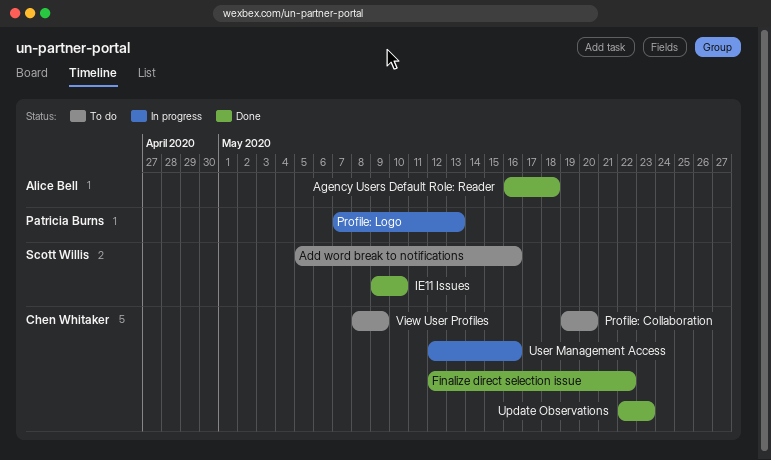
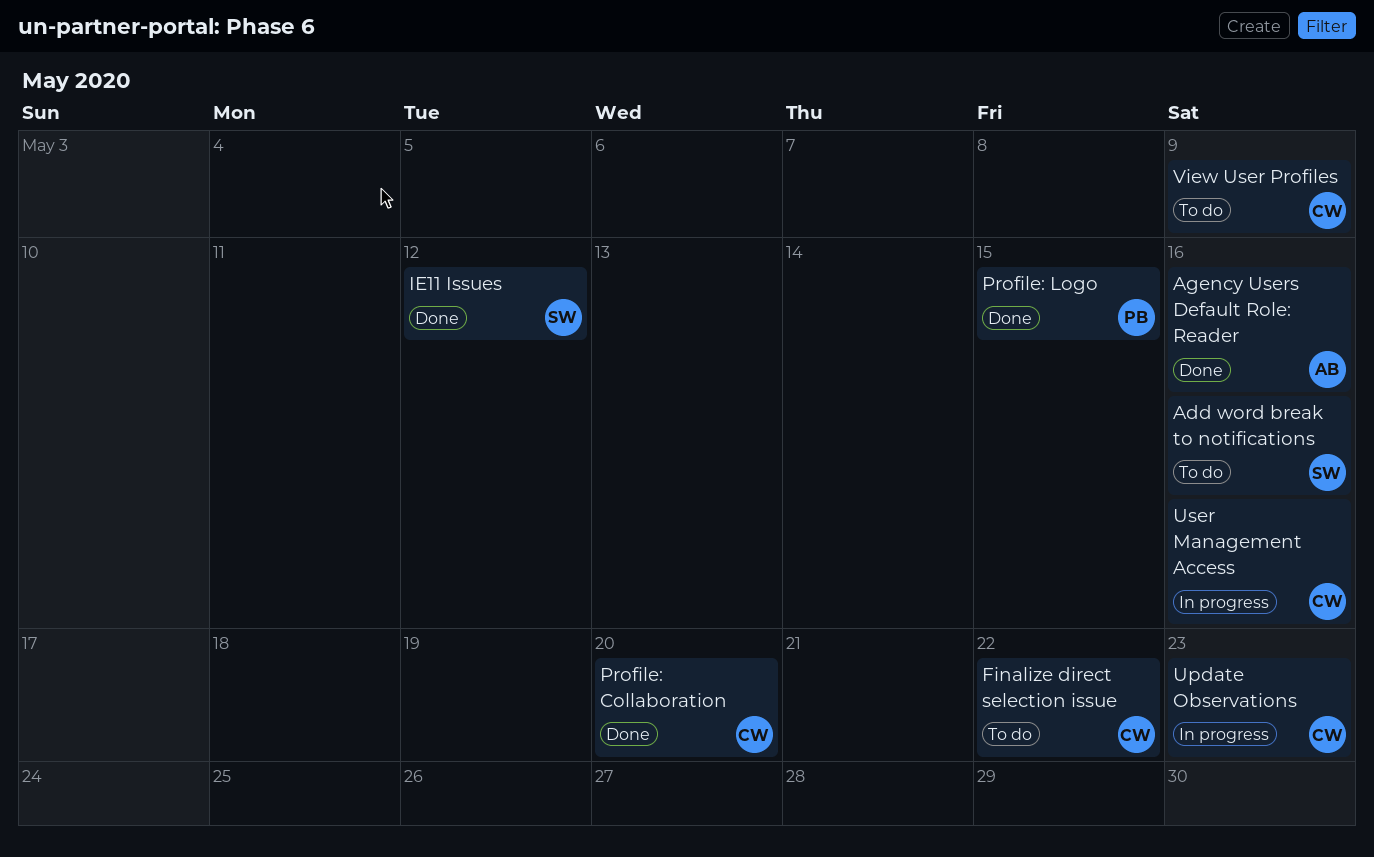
Agency Users Default Role: Reader, due: May 18 -> May 16
Finalize direct selection issue, status: Done -> To do
IE11 Issues, due: May 10 -> May 12
Profile: Collaboration, status: To do -> Done
Profile: Logo, status: In progress -> Done
Profile: Logo, due: May 13 -> May 15
Update Observations, status: Done -> In progress

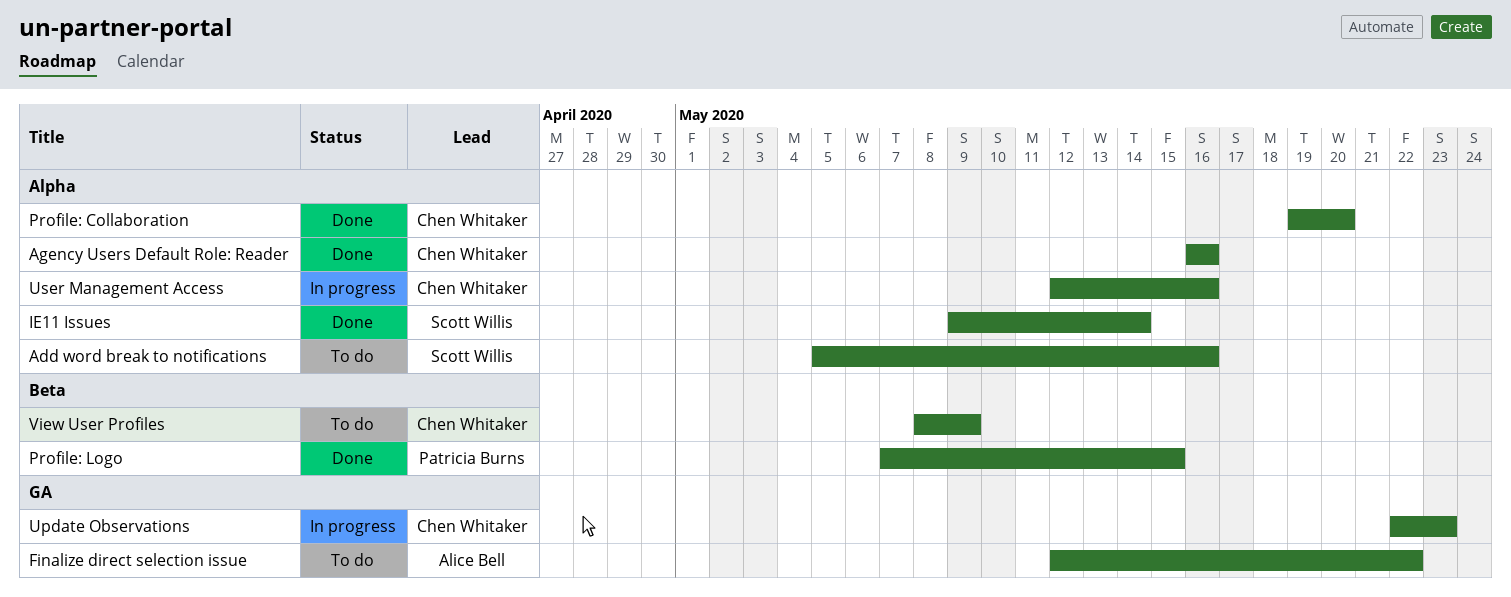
Agency Users Default Role: Reader, owner: Alice Bell -> Chen Whitaker
Finalize direct selection issue, owner: Chen Whitaker -> Alice Bell
IE11 Issues, due: May 12 -> May 14

